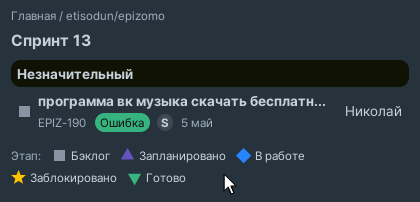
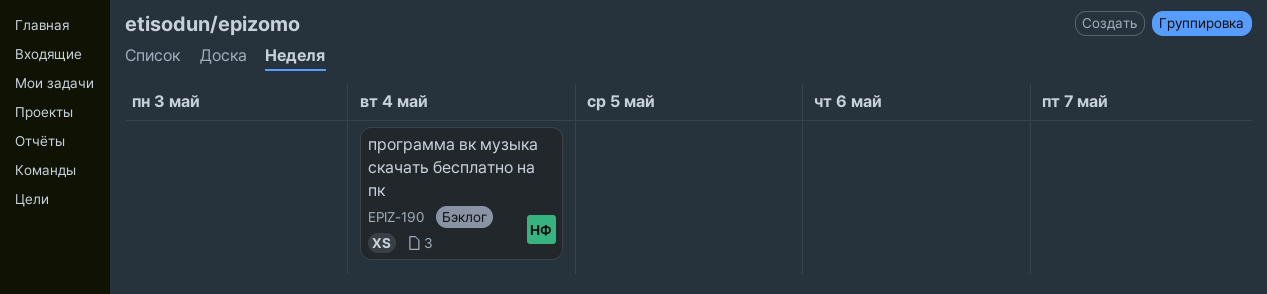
EPIZ-190, estimate: S -> XS
EPIZ-190, due: May 5 -> May 4

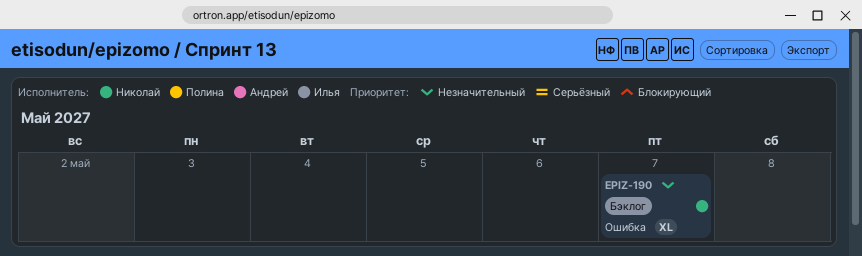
EPIZ-190, estimate: XS -> XL
EPIZ-190, due: May 4 -> May 7

